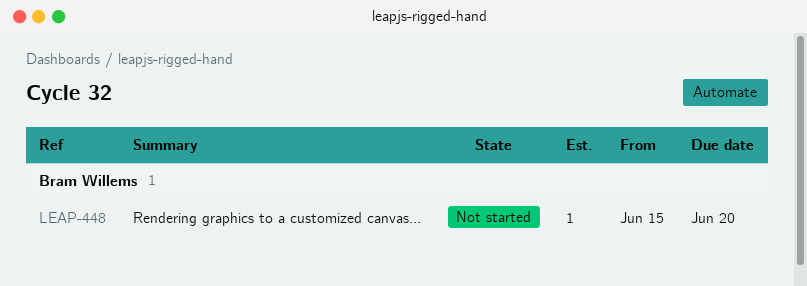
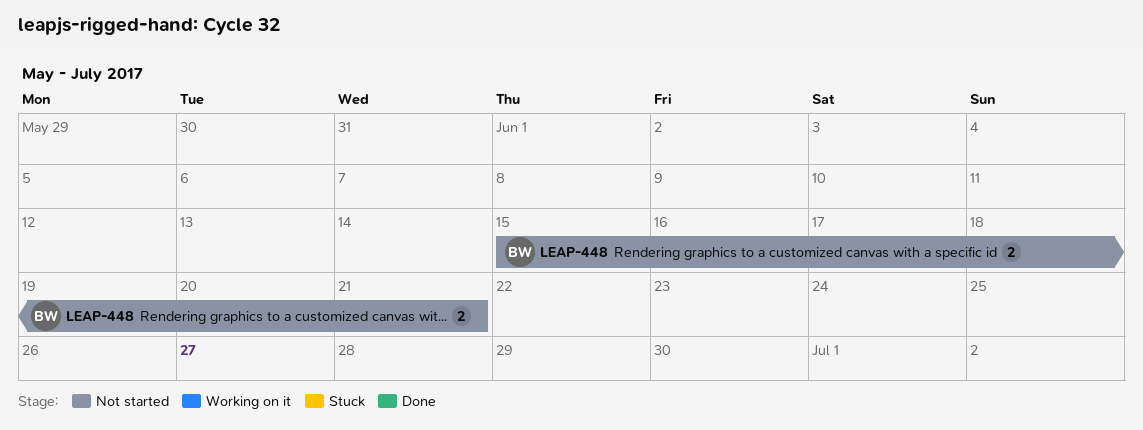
LEAP-448, estimate: 1 -> 2
LEAP-448, due: Jun 20 -> Jun 21

